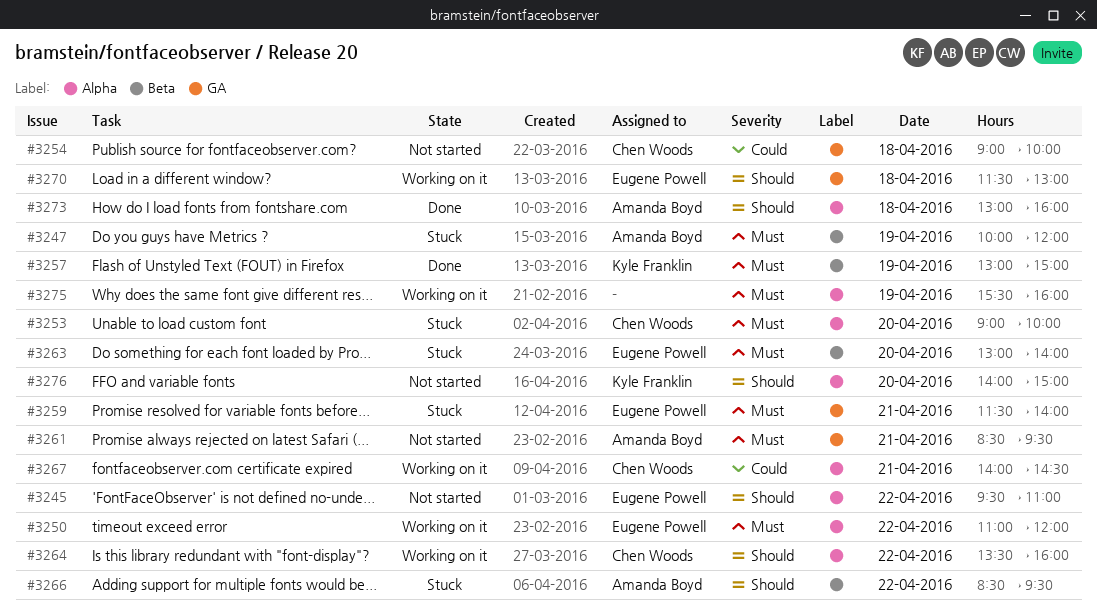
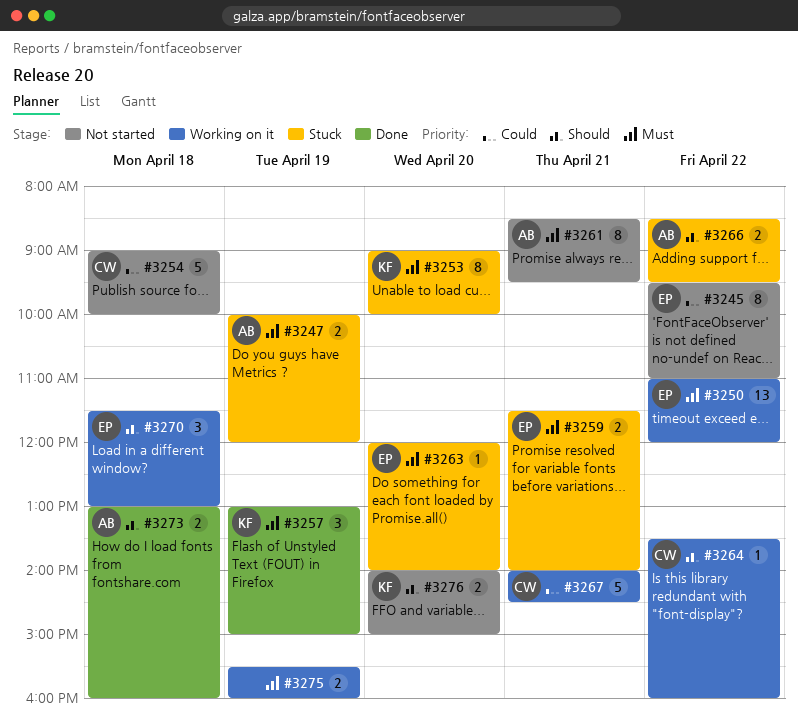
#3245, priority: Should -> Could
#3253, owner: Chen Woods -> Kyle Franklin
#3263, begins: 13:00 -> 12:00

